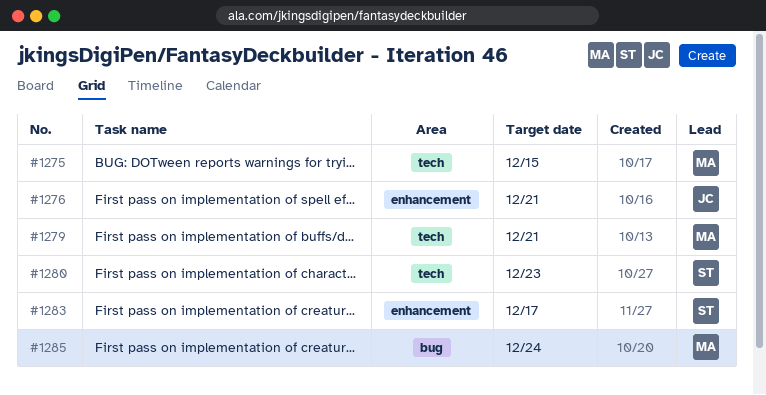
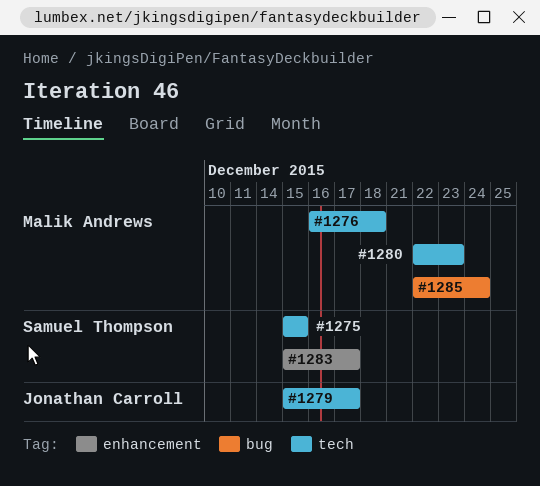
#1275, owner: Malik Andrews -> Samuel Thompson
#1276, owner: Jonathan Carroll -> Malik Andrews
#1276, label: enhancement -> tech
#1276, due: Dec 21 -> Dec 18
#1279, owner: Malik Andrews -> Jonathan Carroll
#1279, due: Dec 21 -> Dec 17
#1280, owner: Samuel Thompson -> Malik Andrews

